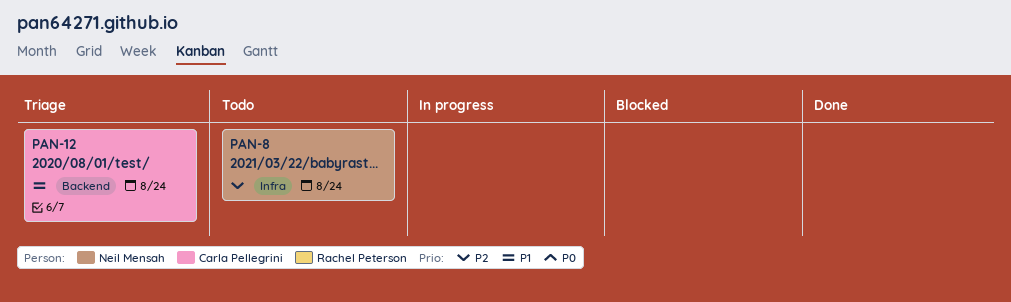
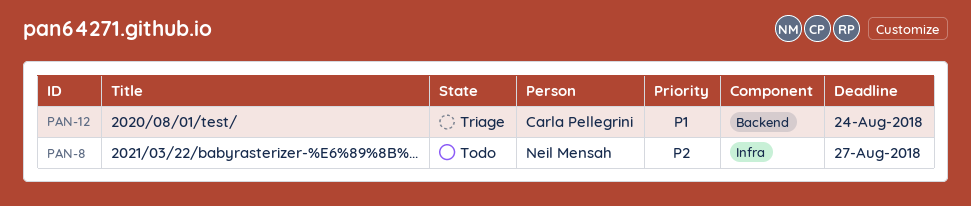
PAN-8, due: Aug 24 -> Aug 27

